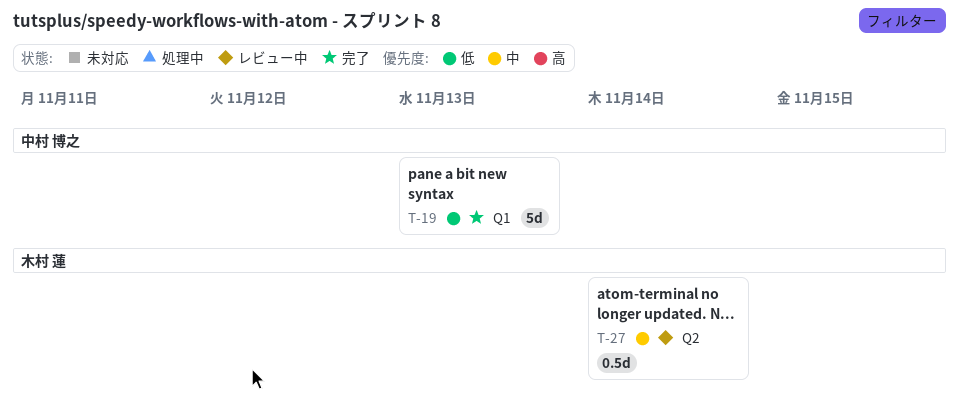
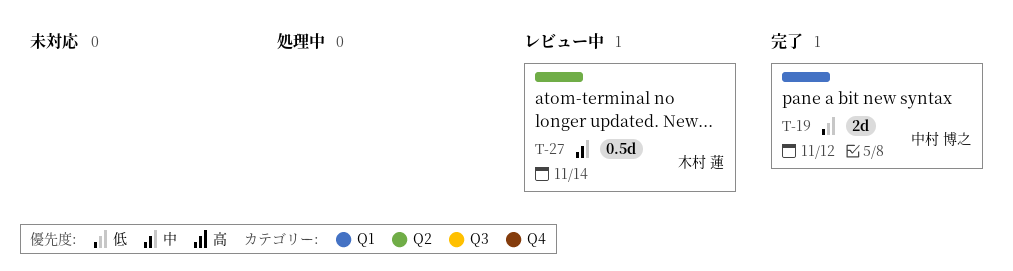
T-19, estimate: 5d -> 2d
T-19, due: Nov 13 -> Nov 12

